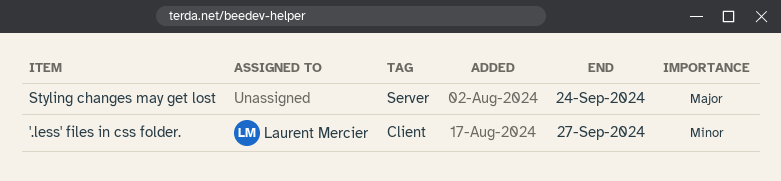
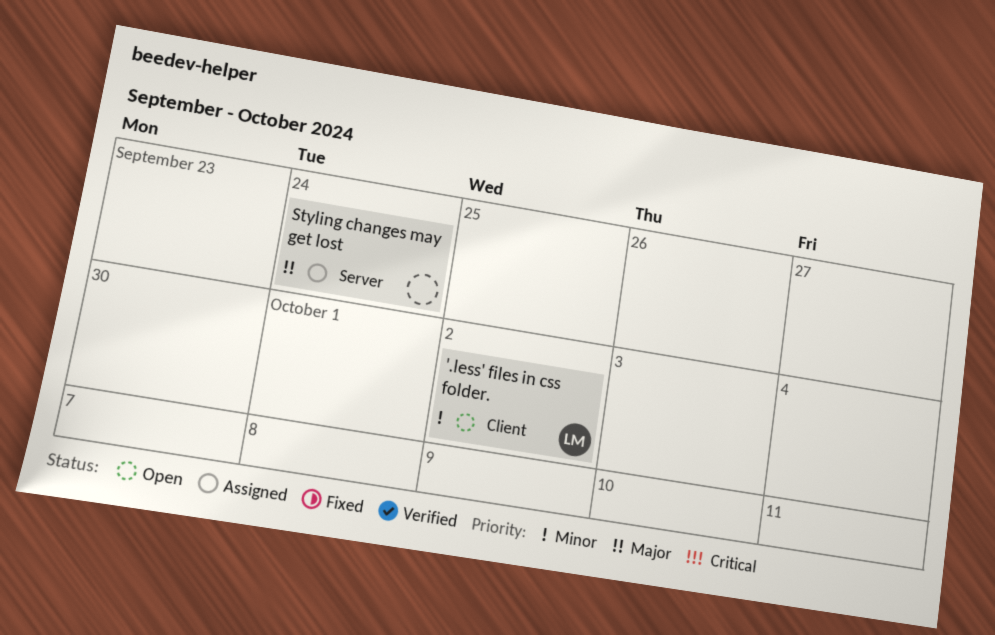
'.less' files in css folder., due: Sep 27 -> Oct 2

